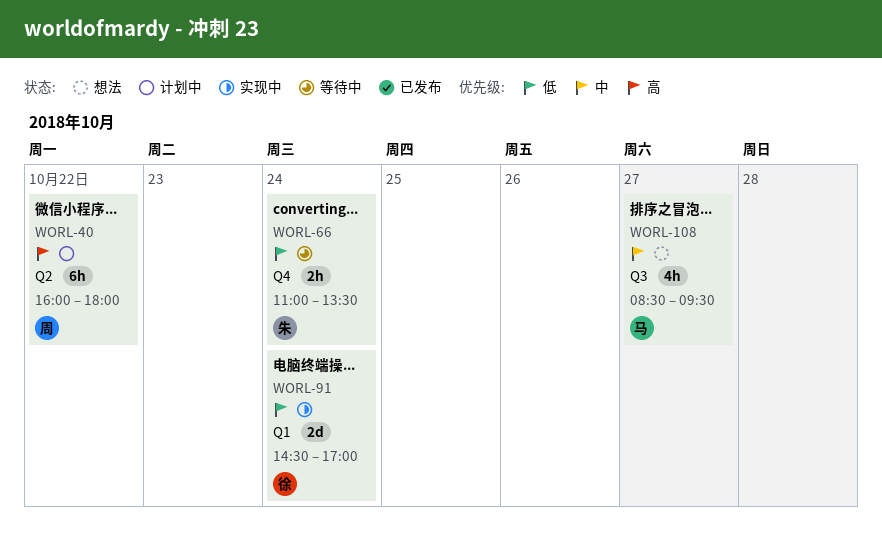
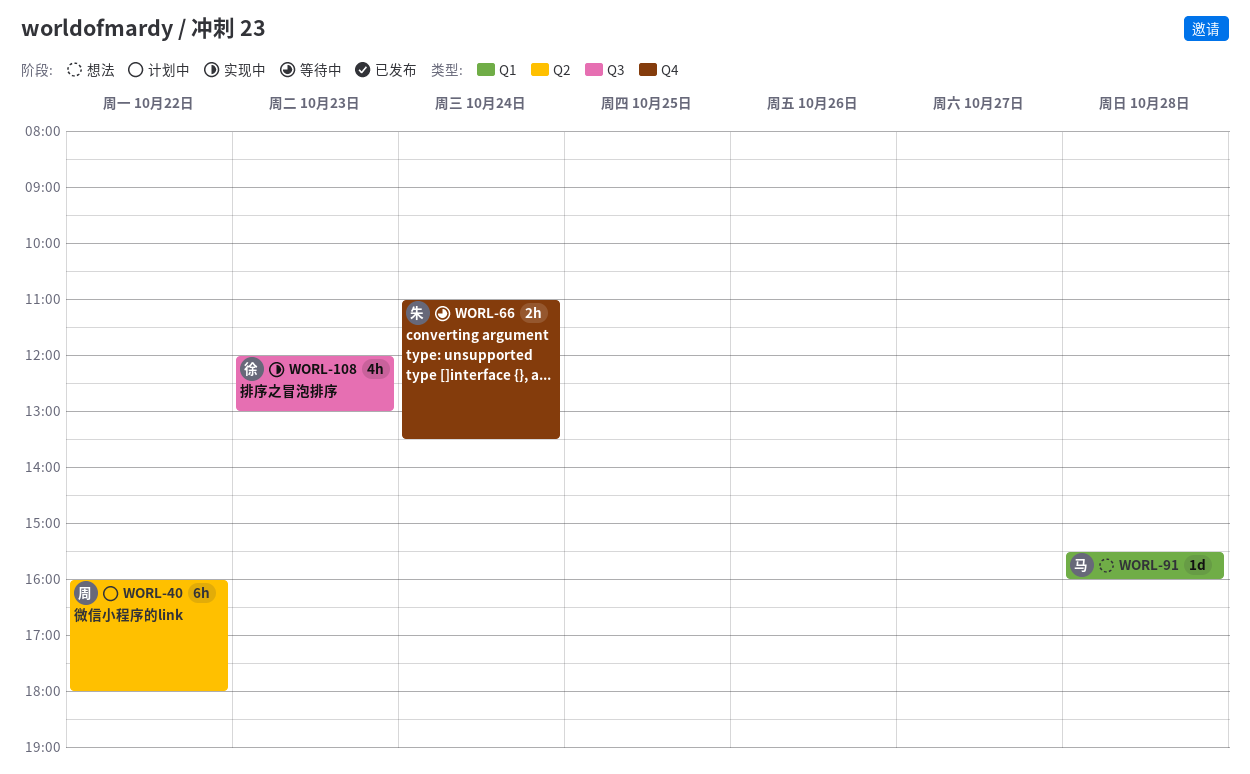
WORL-91, status: 实现中 -> 想法
WORL-91, owner: 徐 -> 马
WORL-91, estimate: 2d -> 1d
WORL-91, day: Oct 24 -> Oct 28
WORL-91, begins: 14:30 -> 15:30
WORL-91, ends: 17:00 -> 16:00
WORL-108, status: 想法 -> 实现中
WORL-108, owner: 马 -> 徐
WORL-108, day: Oct 27 -> Oct 23
WORL-108, begins: 08:30 -> 12:00
WORL-108, ends: 09:30 -> 13:00

